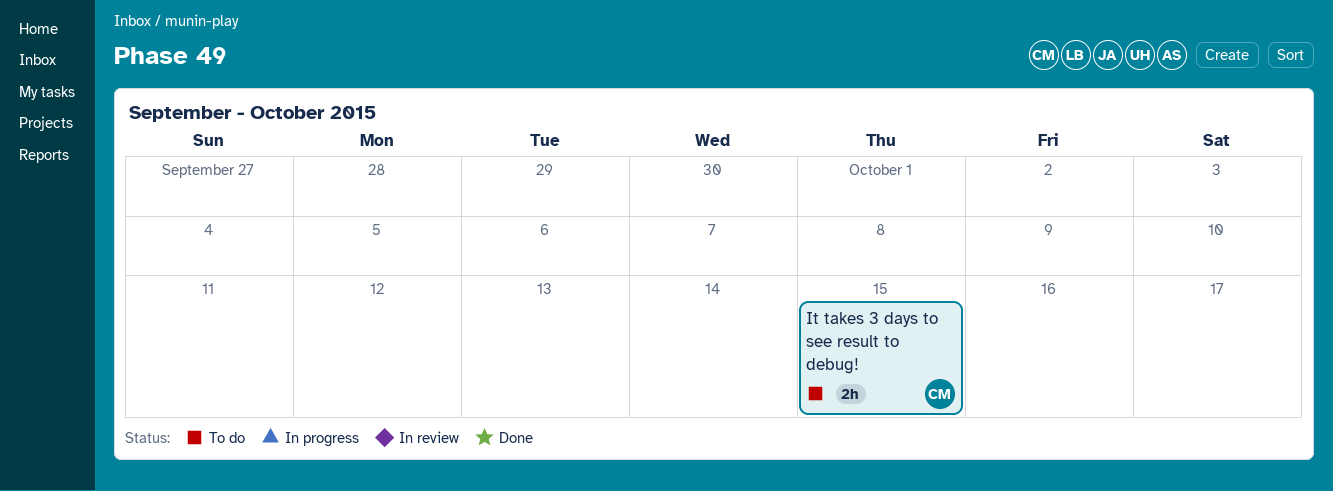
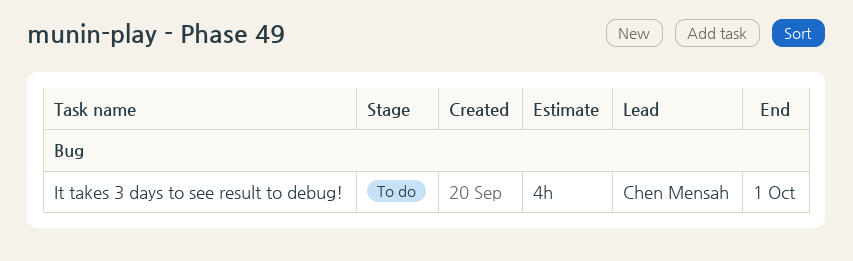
It takes 3 days to see result to debug!, estimate: 2h -> 4h
It takes 3 days to see result to debug!, due: Oct 15 -> Oct 1

